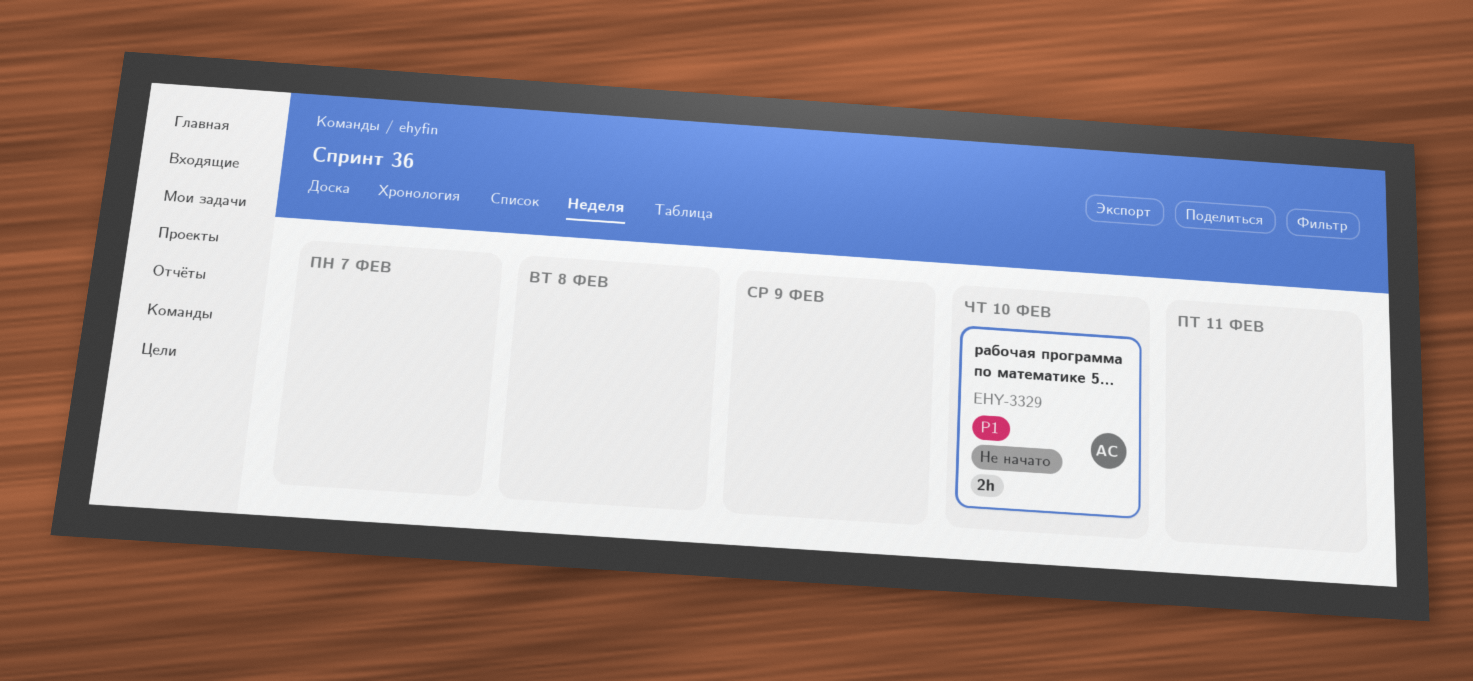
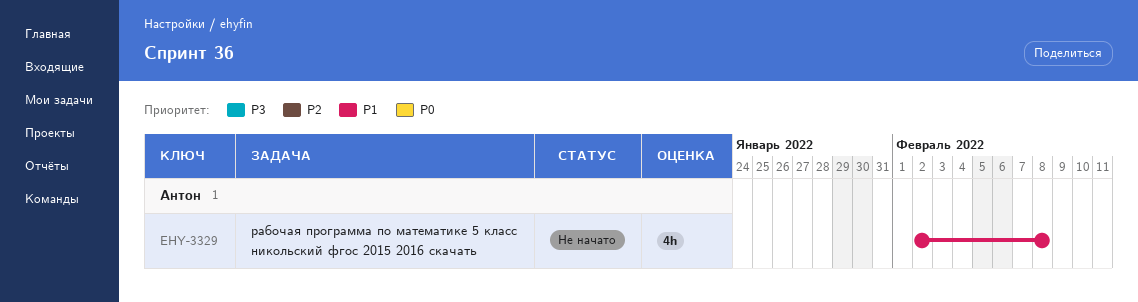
EHY-3329, estimate: 2h -> 4h
EHY-3329, due: Feb 10 -> Feb 8

